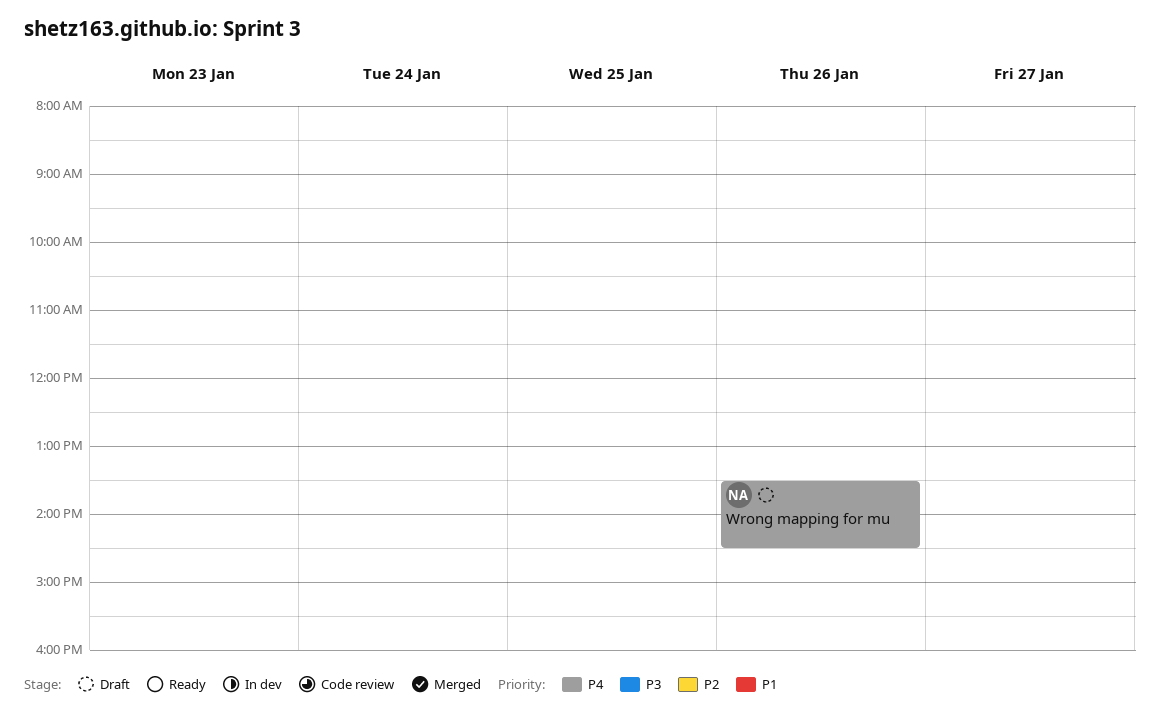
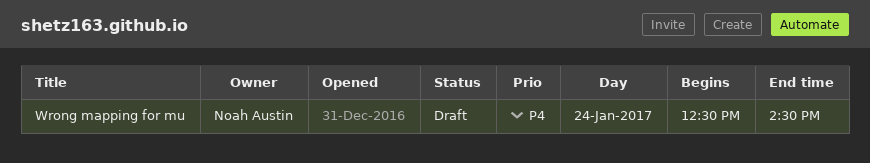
Wrong mapping for mu, day: Jan 26 -> Jan 24
Wrong mapping for mu, begins: 13:30 -> 12:30

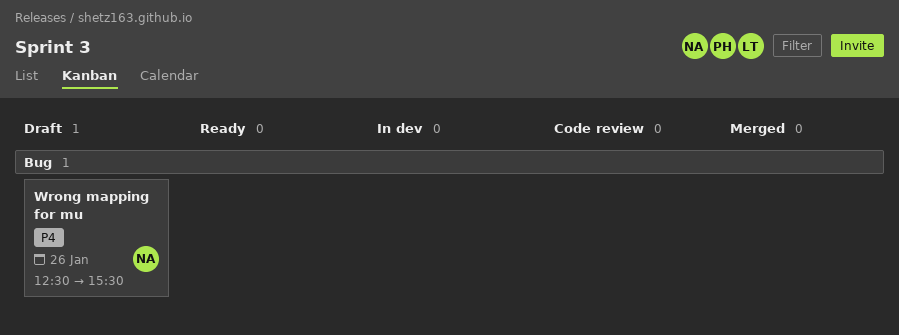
Wrong mapping for mu, day: Jan 24 -> Jan 26
Wrong mapping for mu, ends: 14:30 -> 15:30

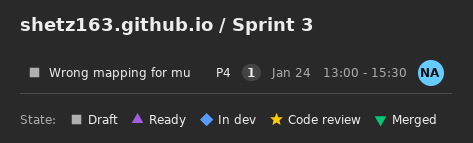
Wrong mapping for mu, day: Jan 26 -> Jan 24
Wrong mapping for mu, begins: 12:30 -> 13:00

